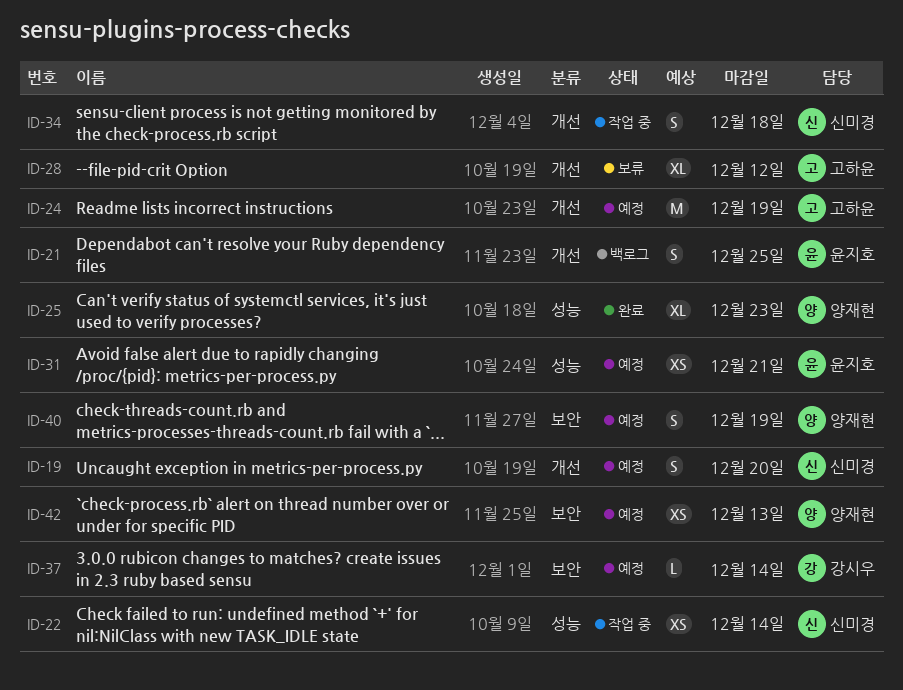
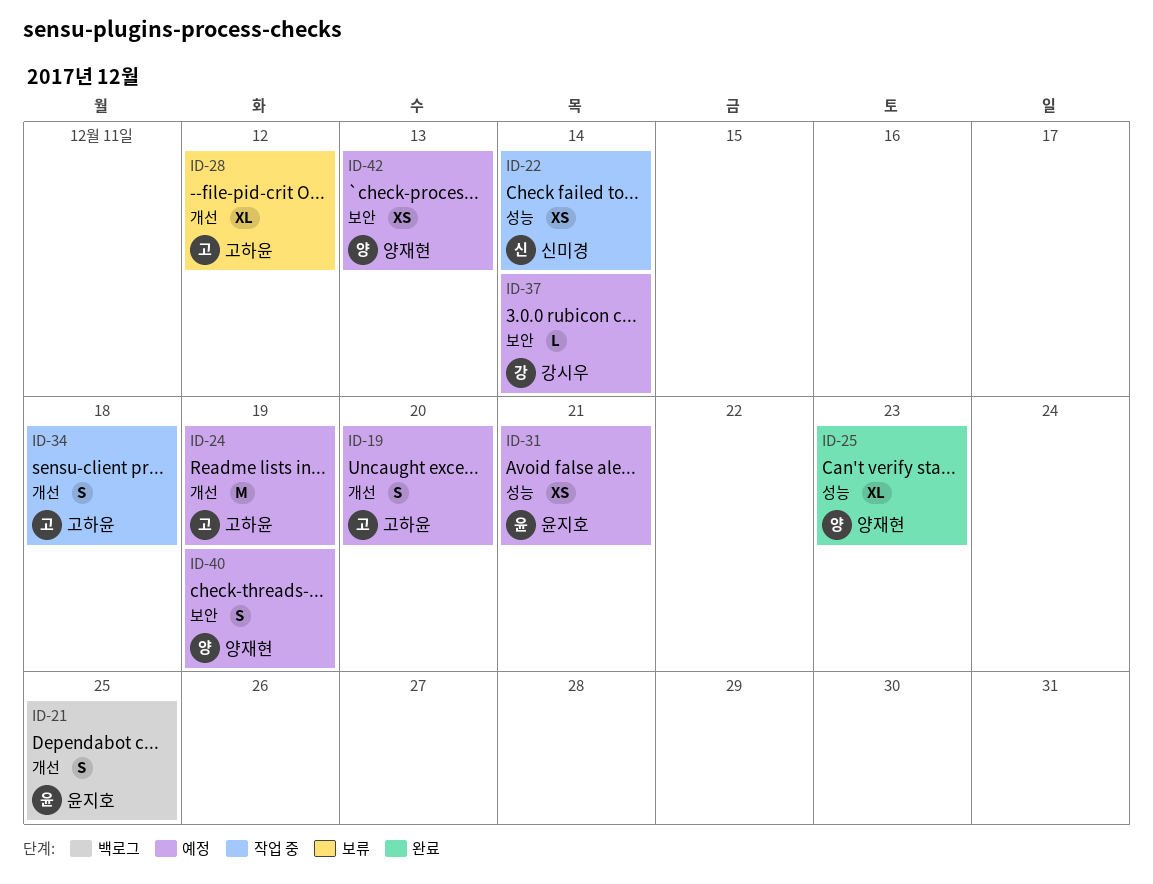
ID-19, owner: 신미경 -> 고하윤
ID-34, owner: 신미경 -> 고하윤

